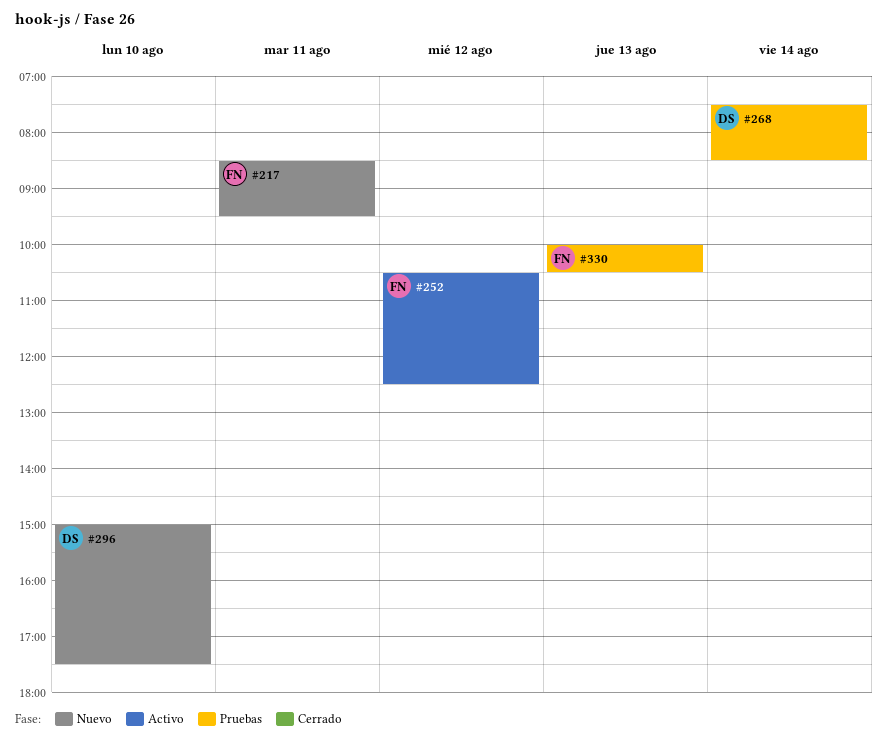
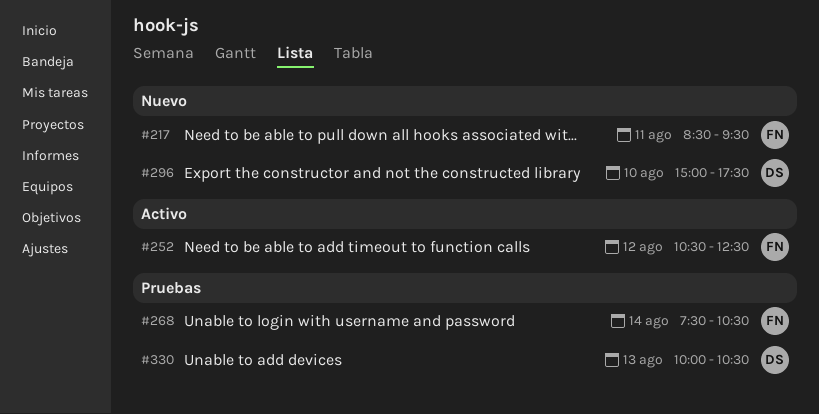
#268, owner: DS -> FN
#268, ends: 08:30 -> 10:30
#330, owner: FN -> DS

